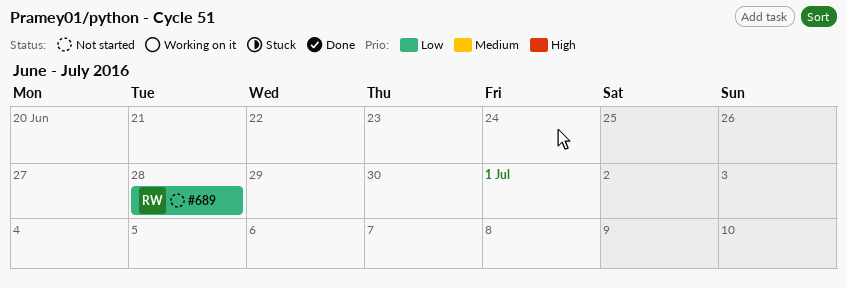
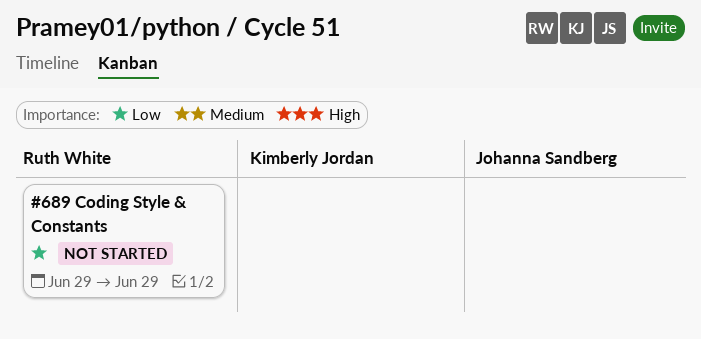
#689, start: Jun 28 -> Jun 29
#689, due: Jun 28 -> Jun 29

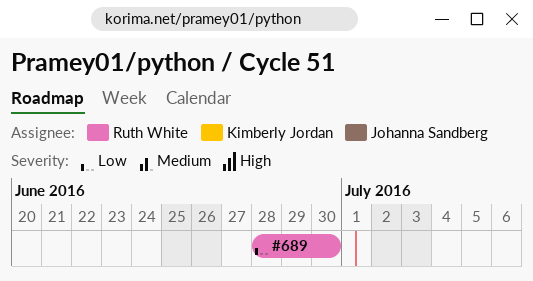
#689, start: Jun 29 -> Jun 28
#689, due: Jun 29 -> Jun 30

